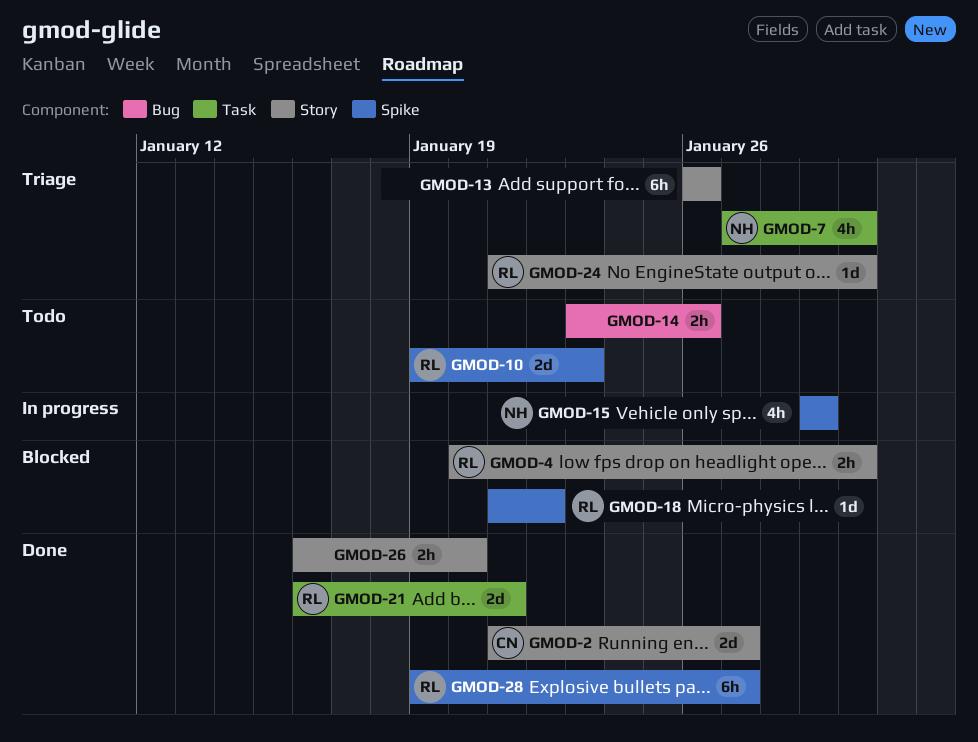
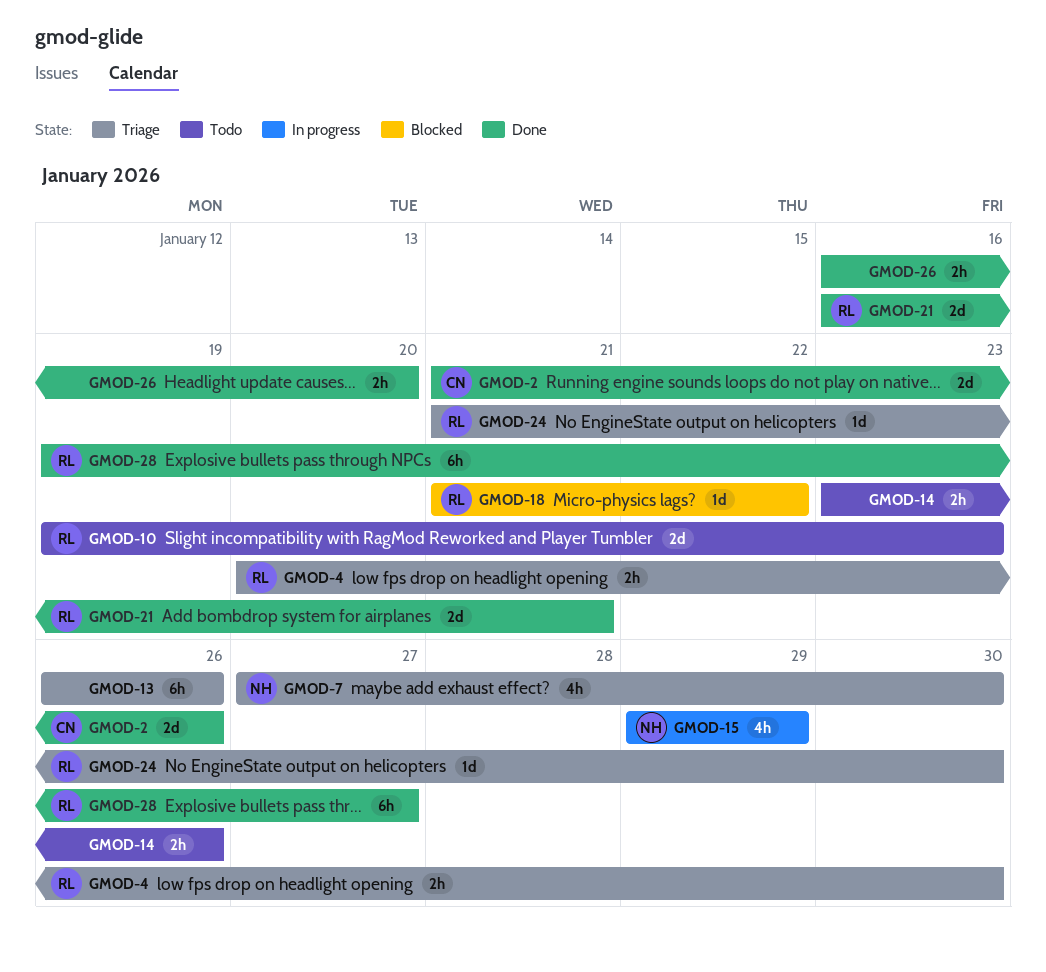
GMOD-2, due: Jan 27 -> Jan 26
GMOD-4, status: Blocked -> Triage

